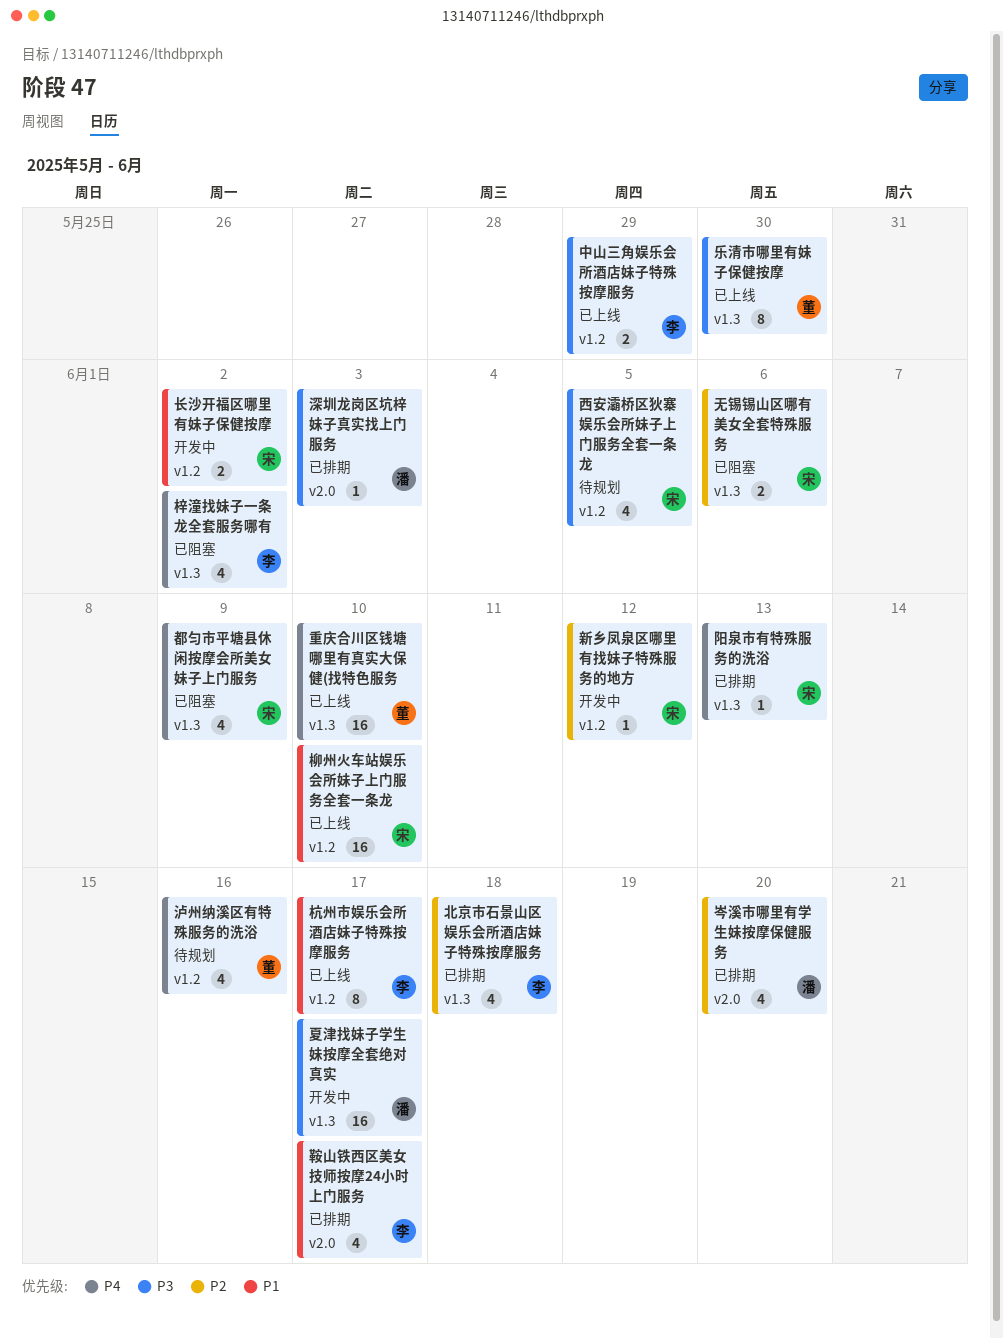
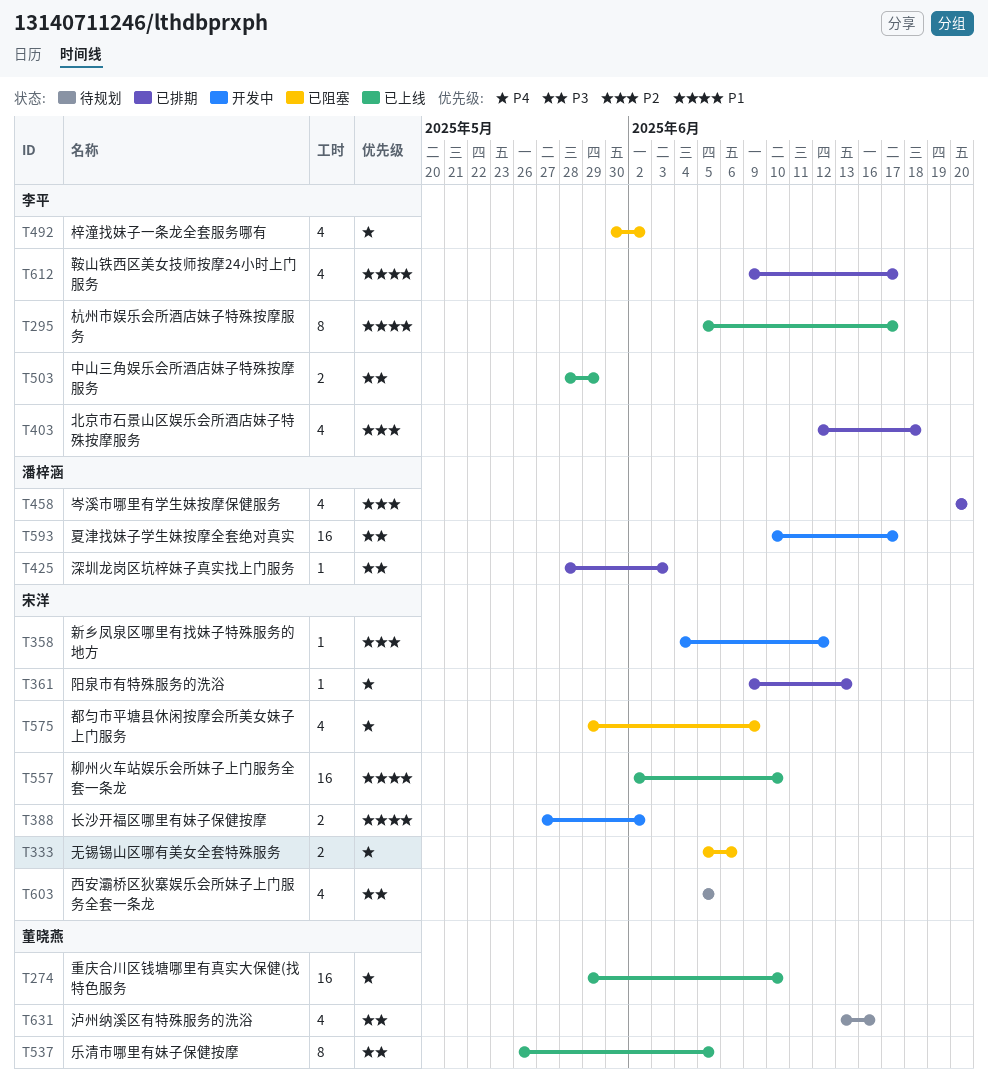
乐清市哪里有妹子保健按摩, due: May 30 -> Jun 5
无锡锡山区哪有美女全套特殊服务, priority: P2 -> P4
泸州纳溪区有特殊服务的洗浴, priority: P4 -> P3

